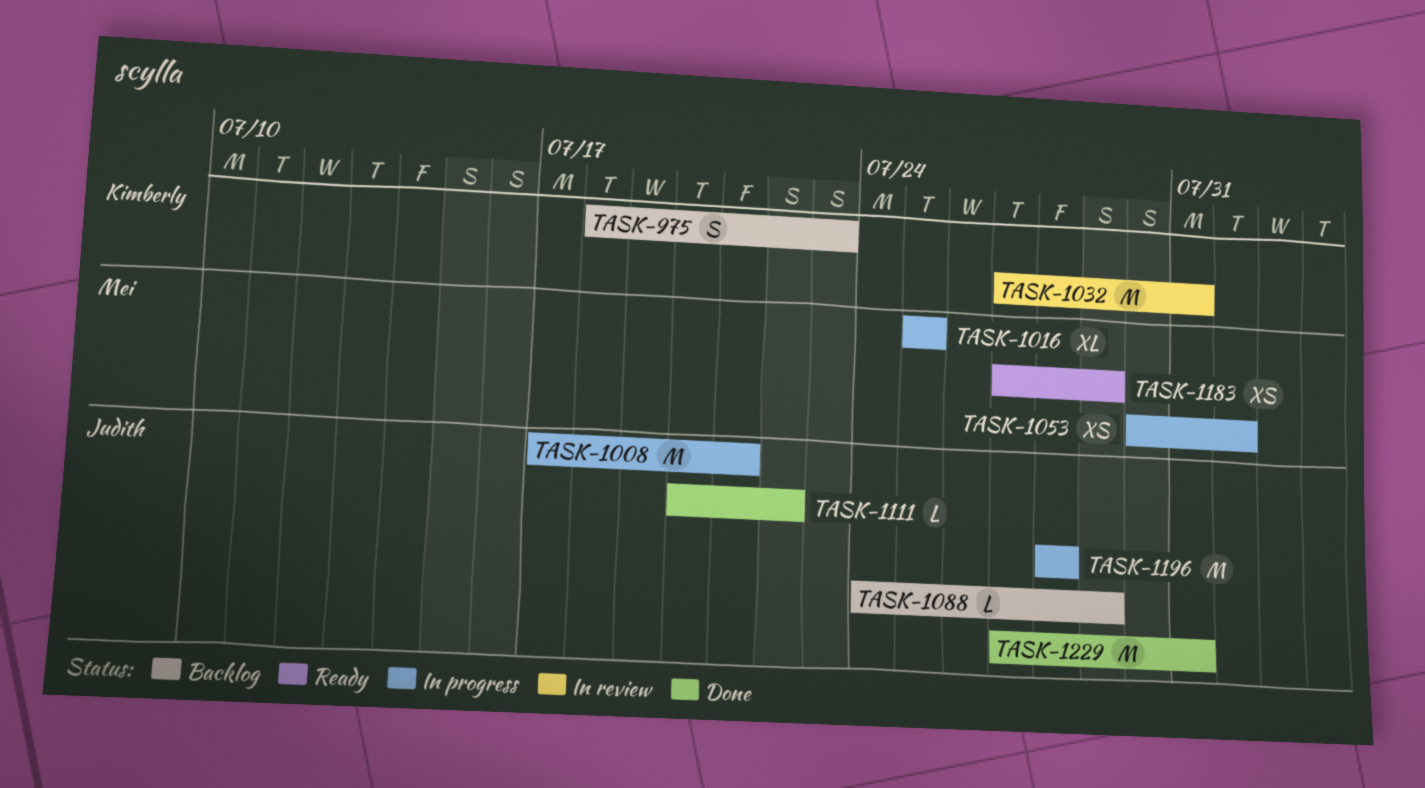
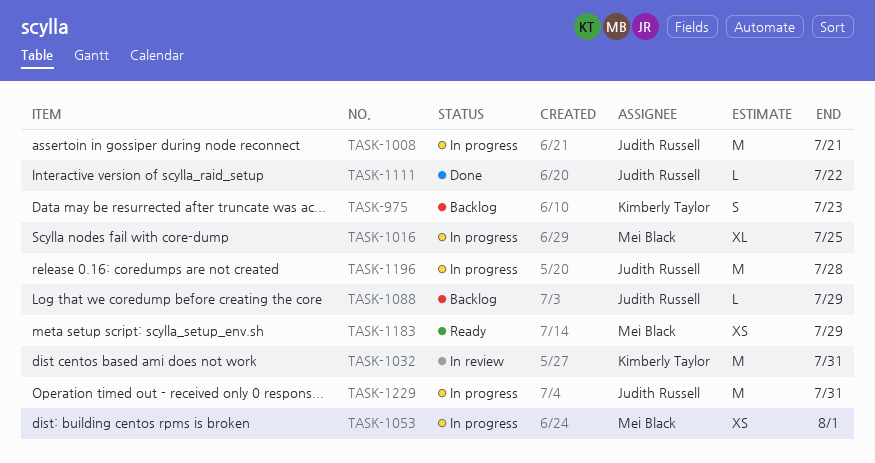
TASK-1229, status: Done -> In progress

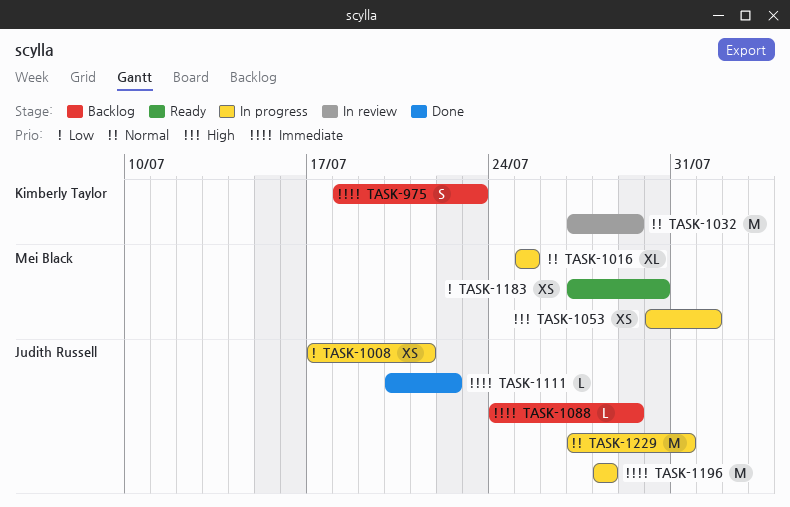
TASK-1008, estimate: M -> XS
TASK-1032, due: Jul 31 -> Jul 29
TASK-1183, due: Jul 29 -> Jul 30

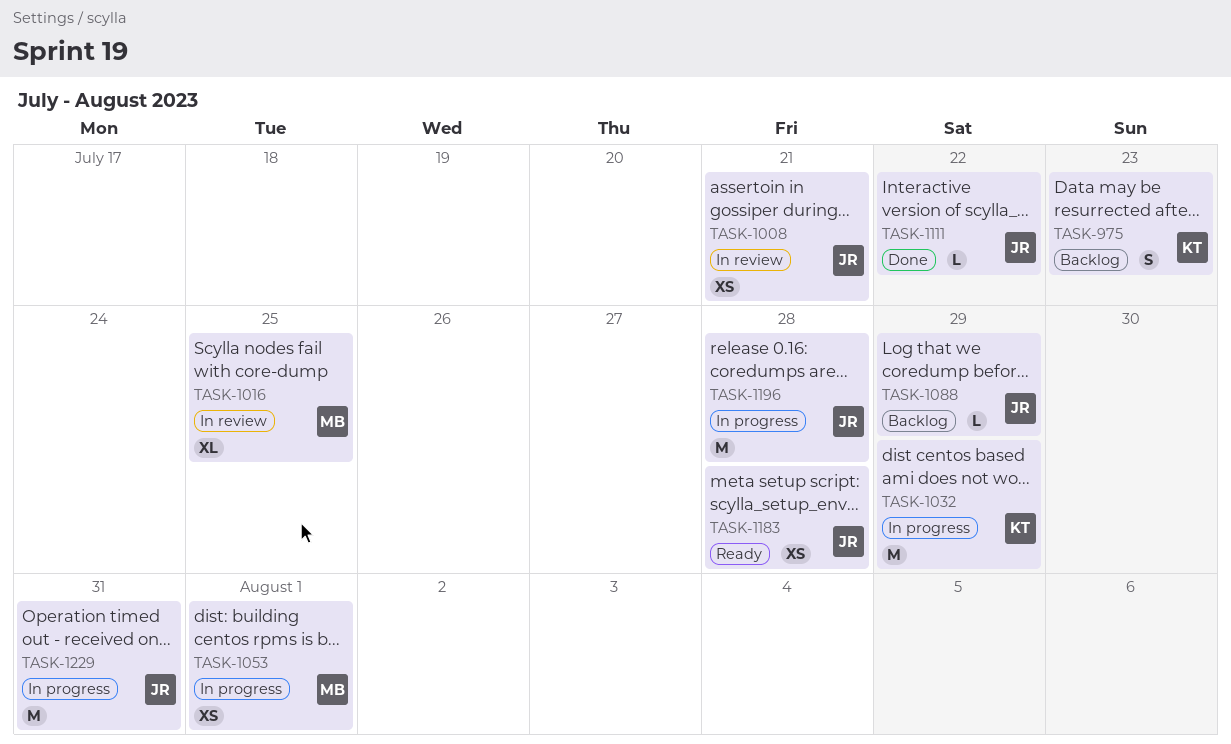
TASK-1008, status: In progress -> In review
TASK-1016, status: In progress -> In review
TASK-1032, status: In review -> In progress
TASK-1183, owner: Mei Black -> Judith Russell
TASK-1183, due: Jul 30 -> Jul 28

